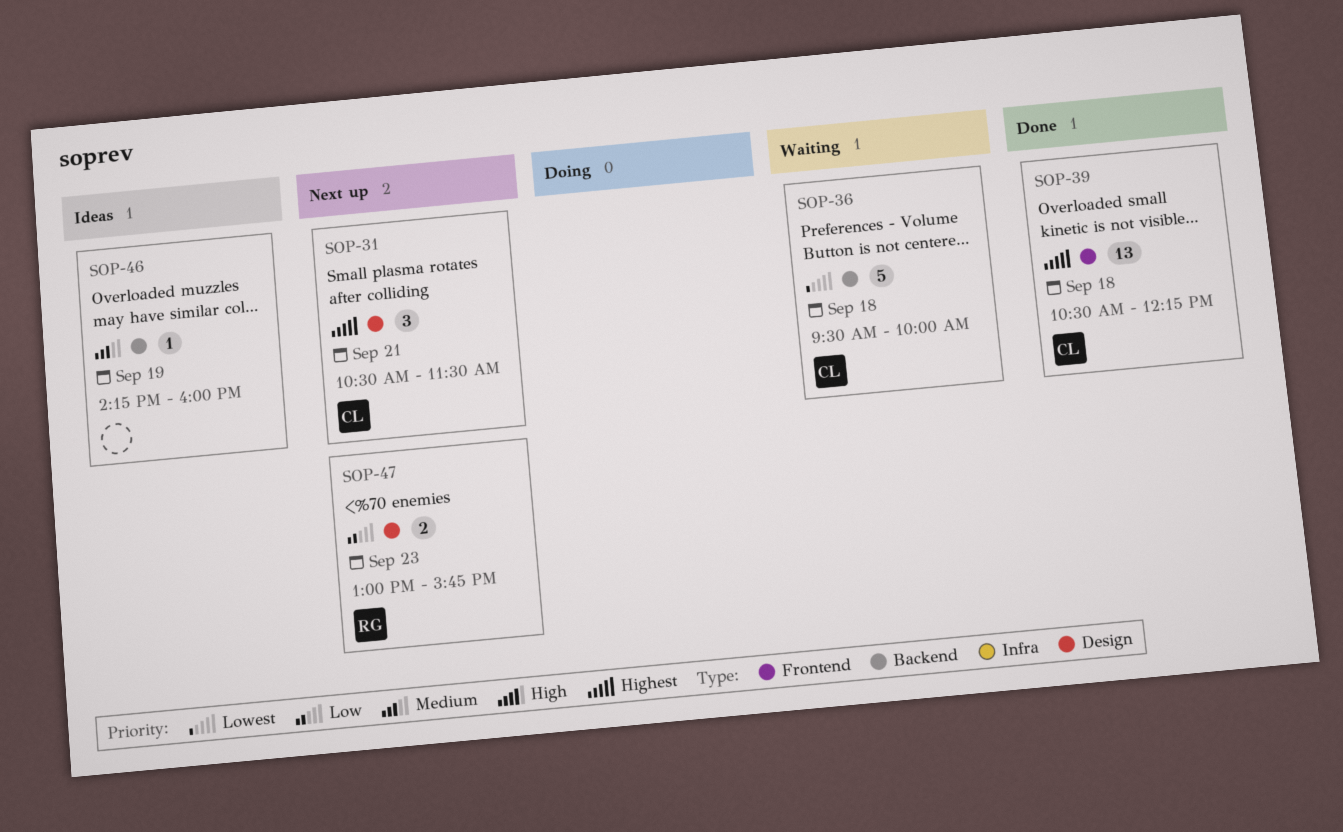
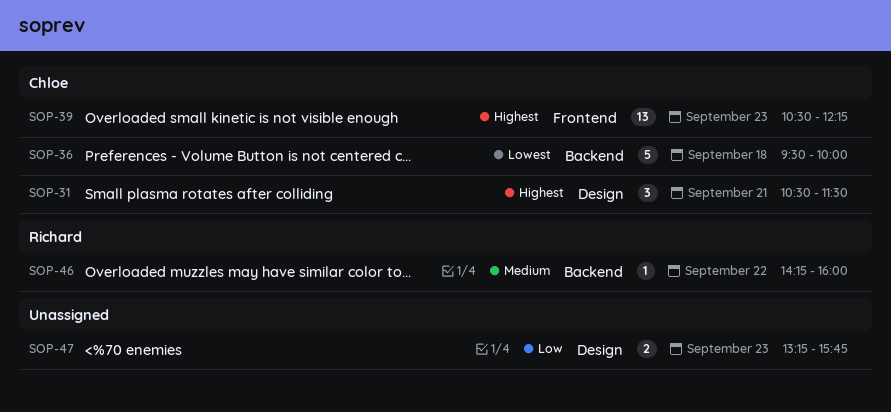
SOP-39, day: Sep 18 -> Sep 23
SOP-46, owner: none -> Richard
SOP-46, day: Sep 19 -> Sep 22
SOP-47, owner: Richard -> none
SOP-47, begins: 13:00 -> 13:15

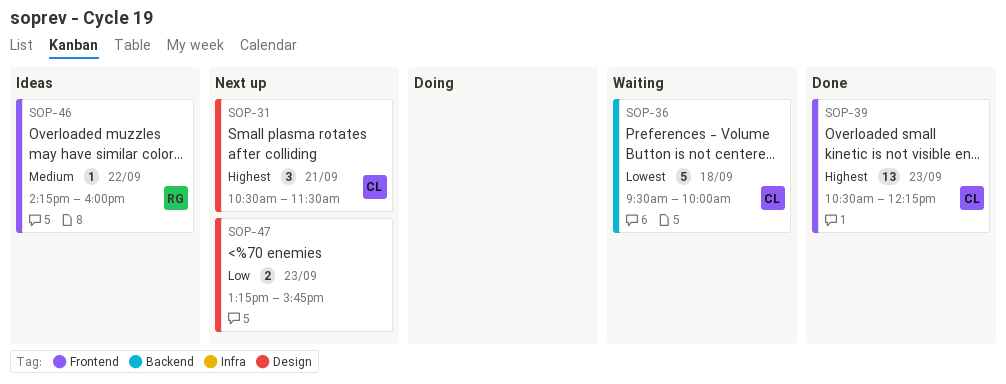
SOP-46, label: Backend -> Frontend

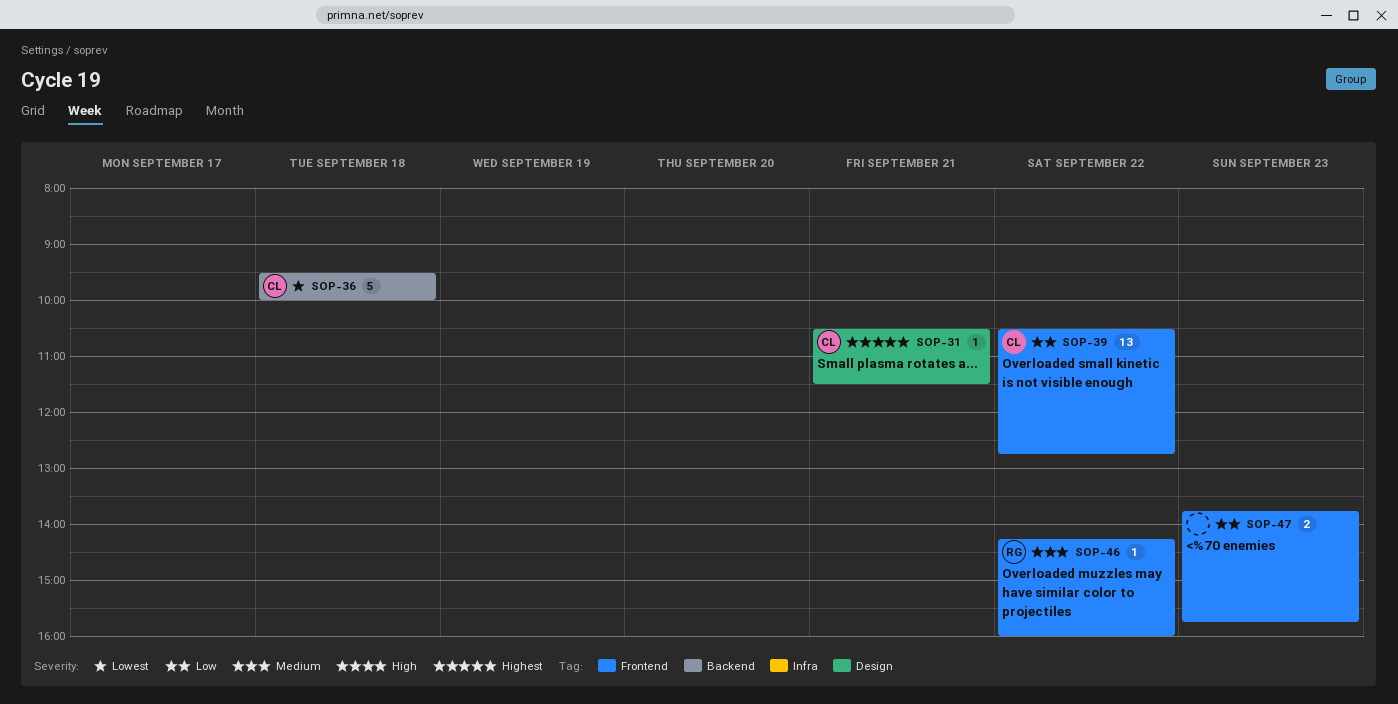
SOP-31, estimate: 3 -> 1
SOP-39, priority: Highest -> Low
SOP-39, day: Sep 23 -> Sep 22
SOP-39, ends: 12:15 -> 12:45
SOP-47, label: Design -> Frontend
SOP-47, begins: 13:15 -> 13:45

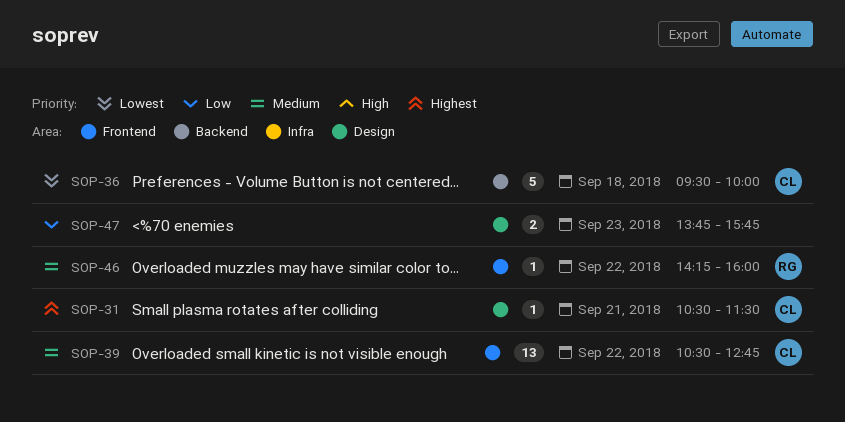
SOP-39, priority: Low -> Medium
SOP-47, label: Frontend -> Design

